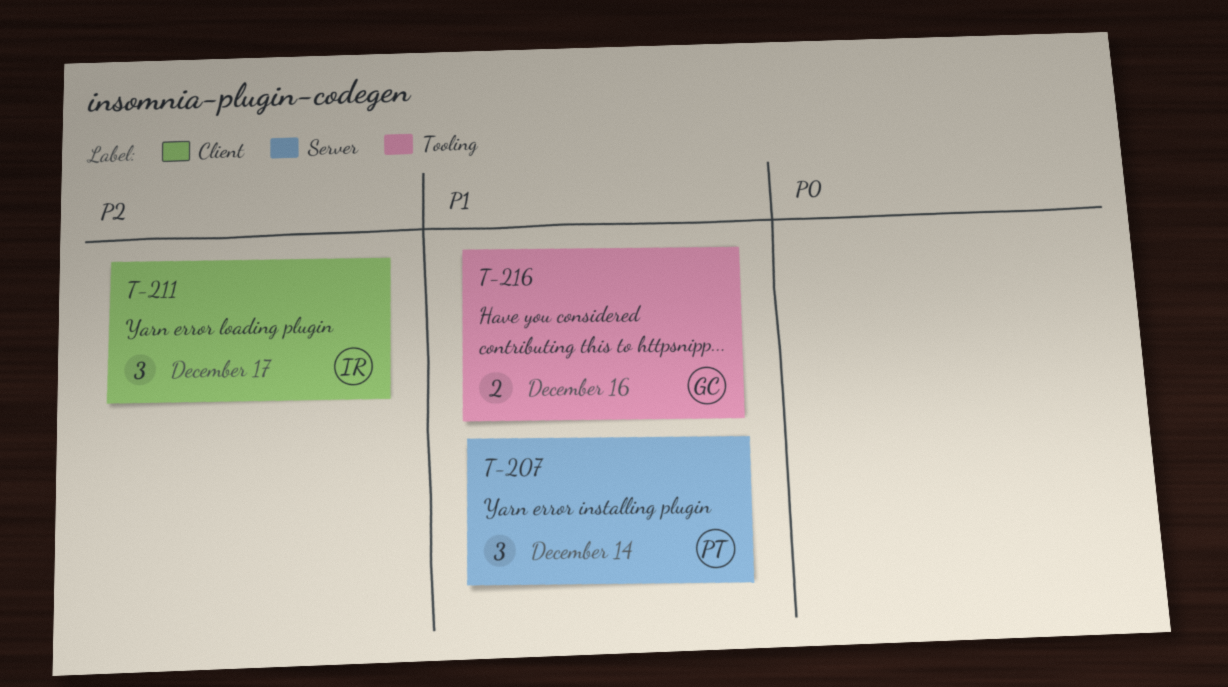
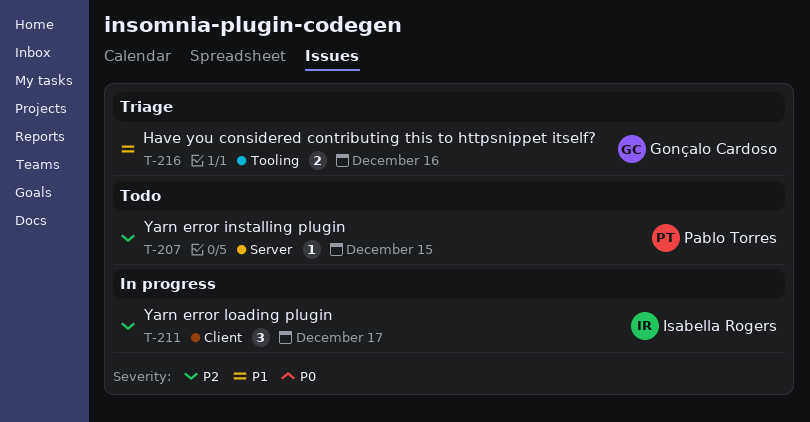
T-207, priority: P1 -> P2
T-207, estimate: 3 -> 1
T-207, due: Dec 14 -> Dec 15

